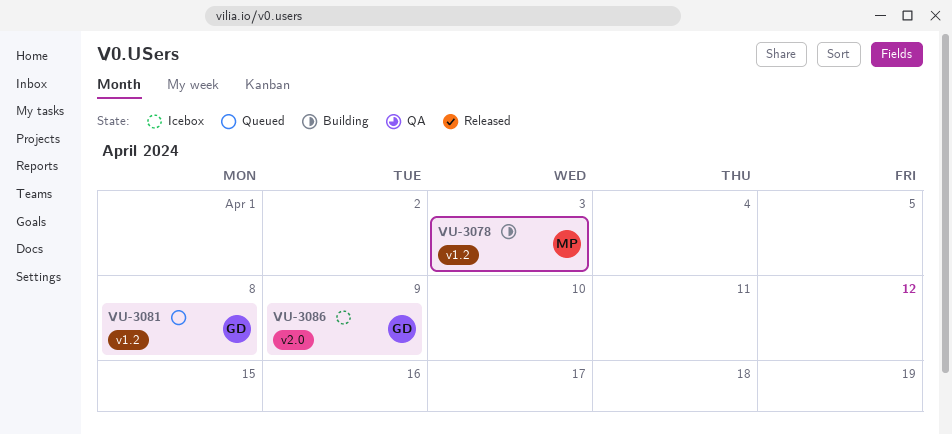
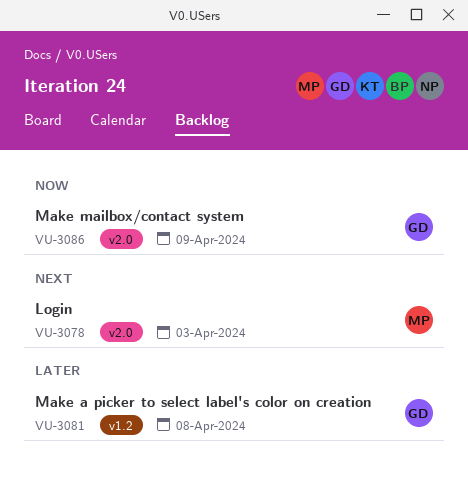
VU-3078, label: v1.2 -> v2.0

